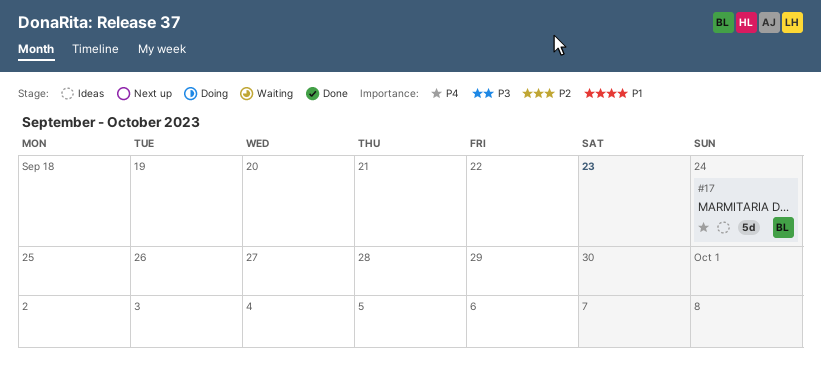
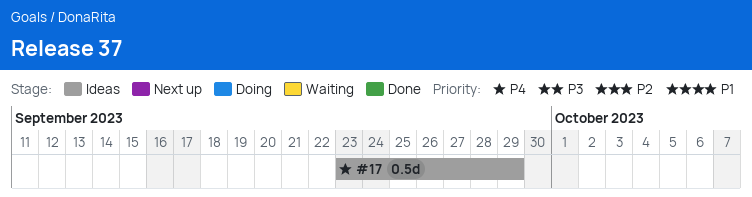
#17, estimate: 5d -> 0.5d
#17, due: Sep 24 -> Sep 29

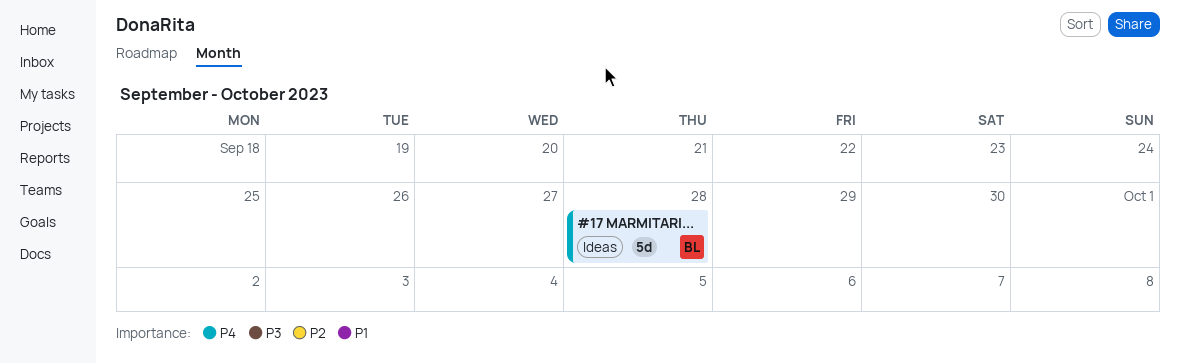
#17, estimate: 0.5d -> 5d
#17, due: Sep 29 -> Sep 28

